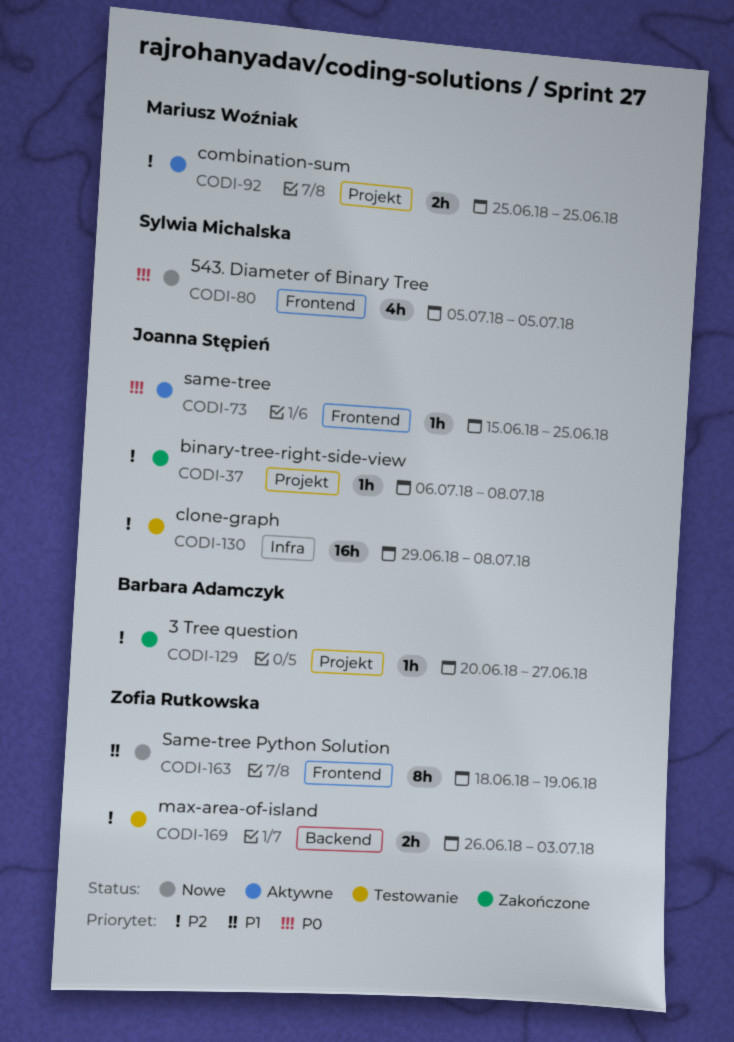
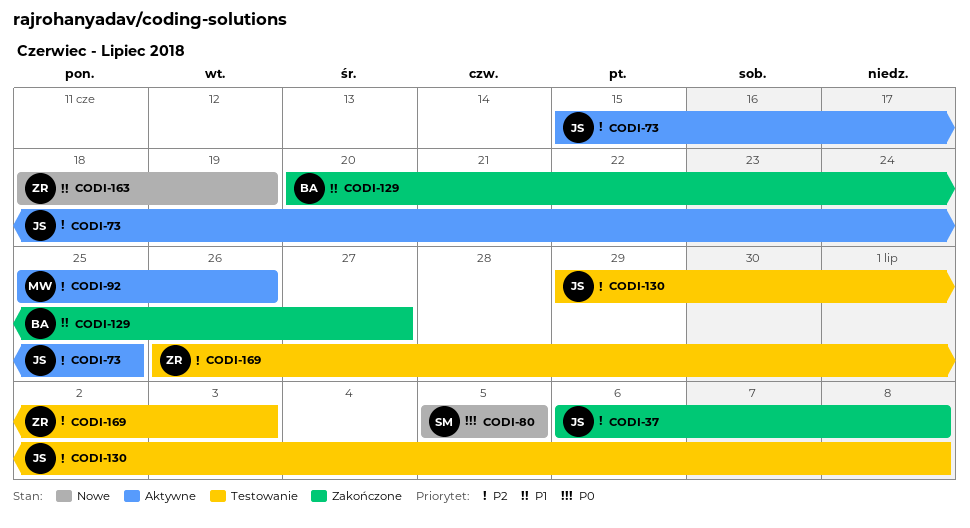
CODI-73, priority: P0 -> P2
CODI-92, due: Jun 25 -> Jun 26
CODI-129, priority: P2 -> P1

